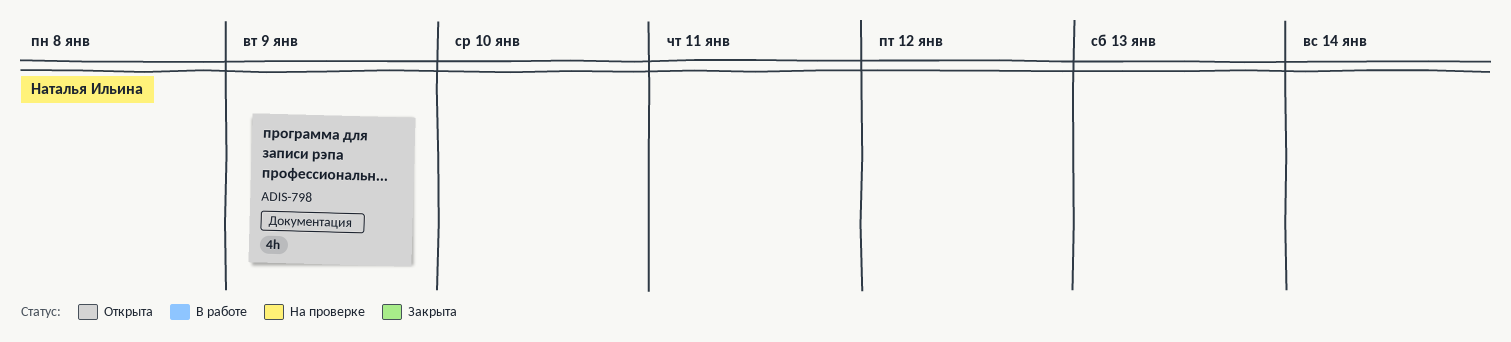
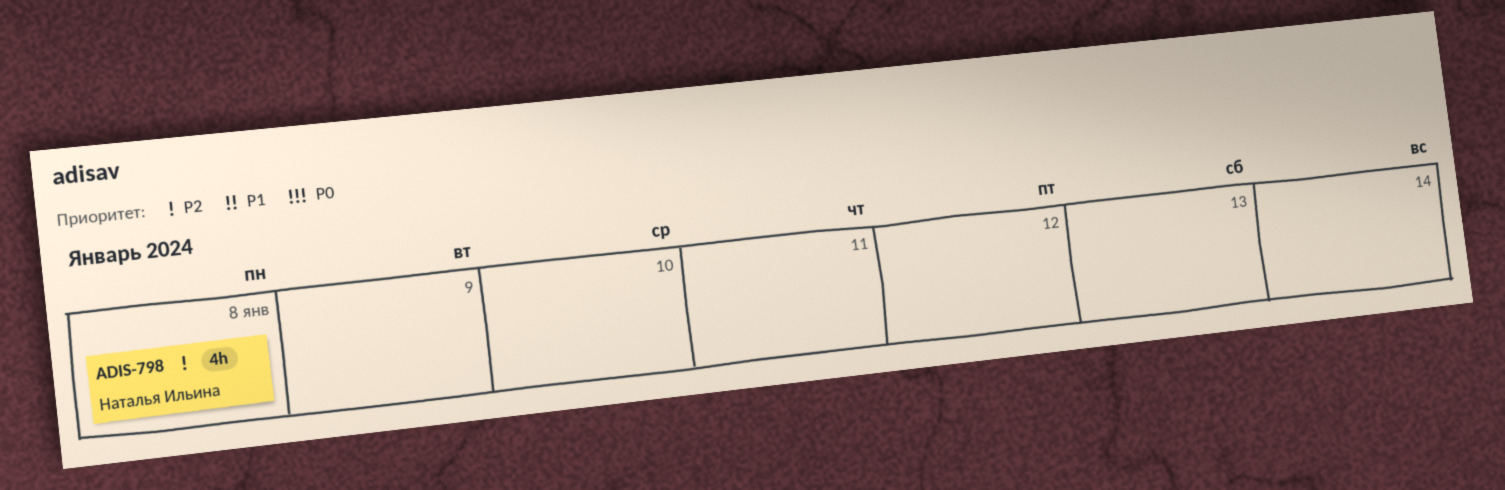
ADIS-798, due: Jan 9 -> Jan 8

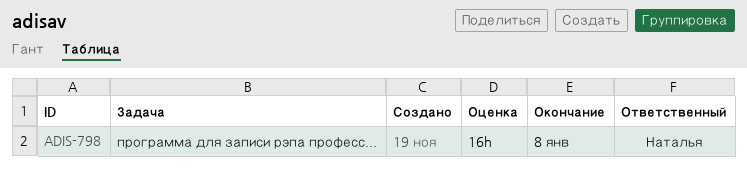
ADIS-798, estimate: 4h -> 16h

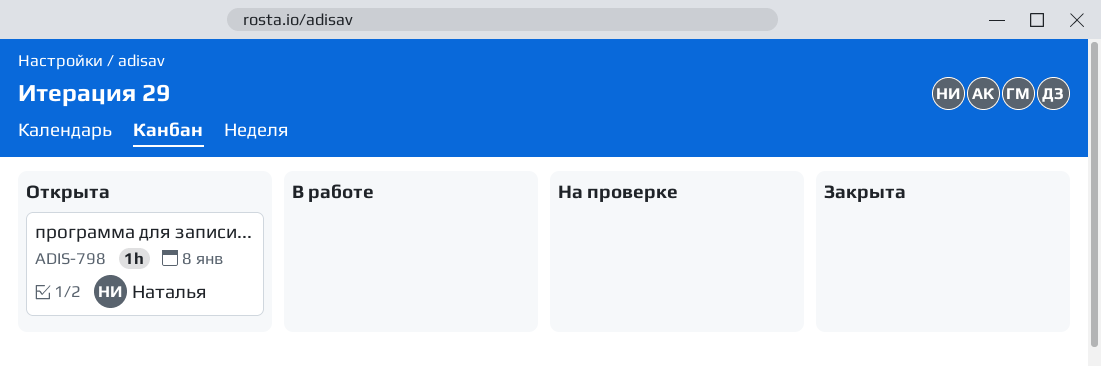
ADIS-798, estimate: 16h -> 1h

